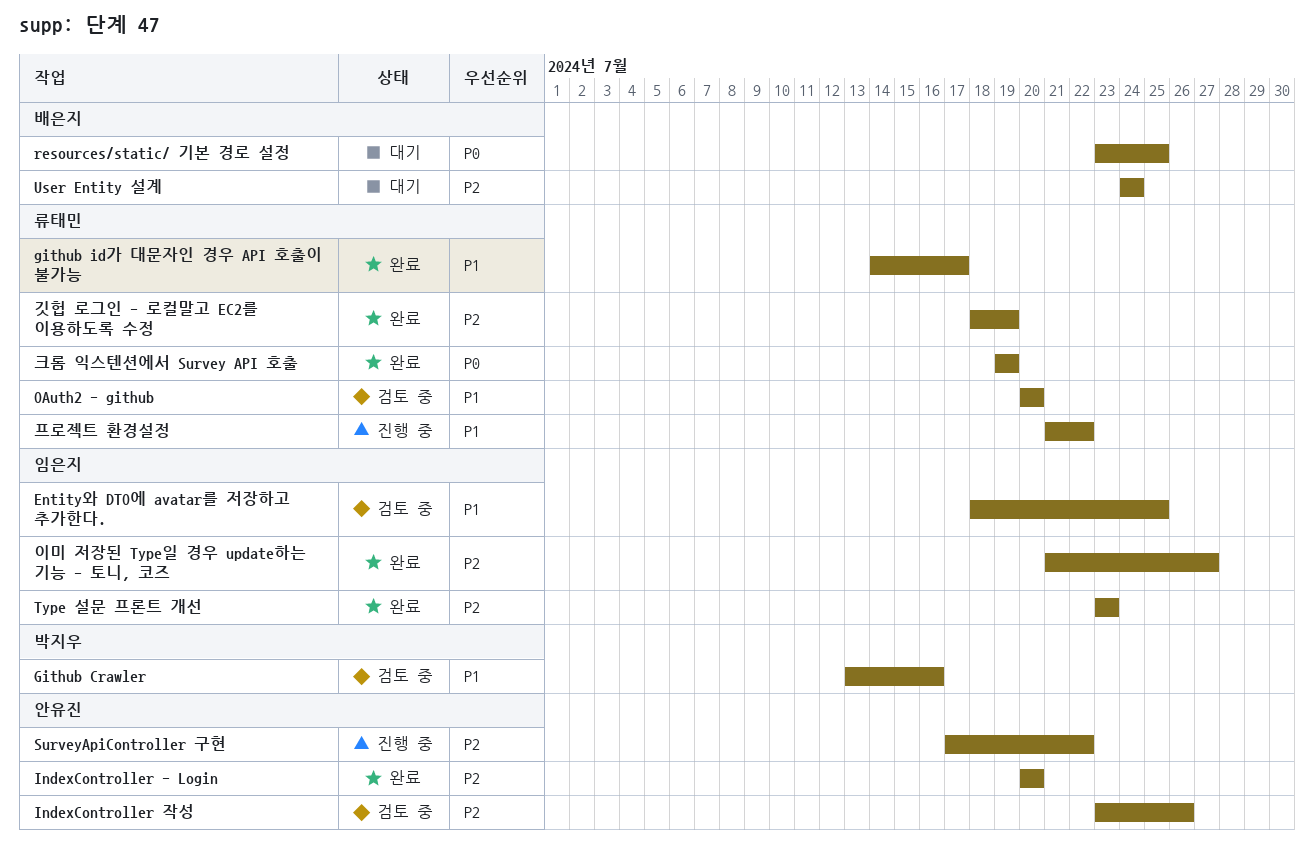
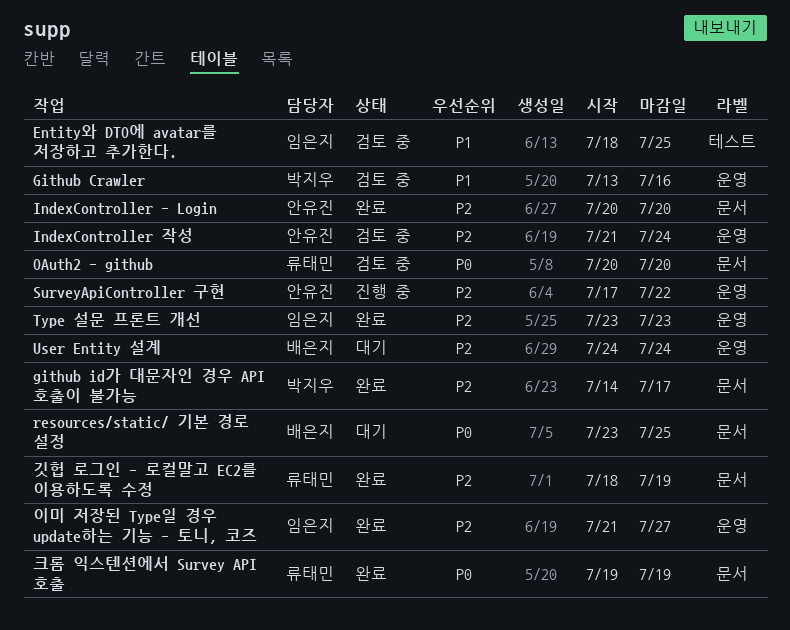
github id가 대문자인 경우 API 호출이 불가능, owner: 류태민 -> 박지우
github id가 대문자인 경우 API 호출이 불가능, priority: P1 -> P2
IndexController 작성, start: Jul 23 -> Jul 21
IndexController 작성, due: Jul 26 -> Jul 24
OAuth2 - github, priority: P1 -> P0
프로젝트 환경설정: present -> none

